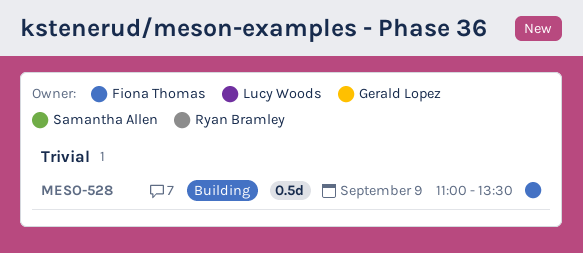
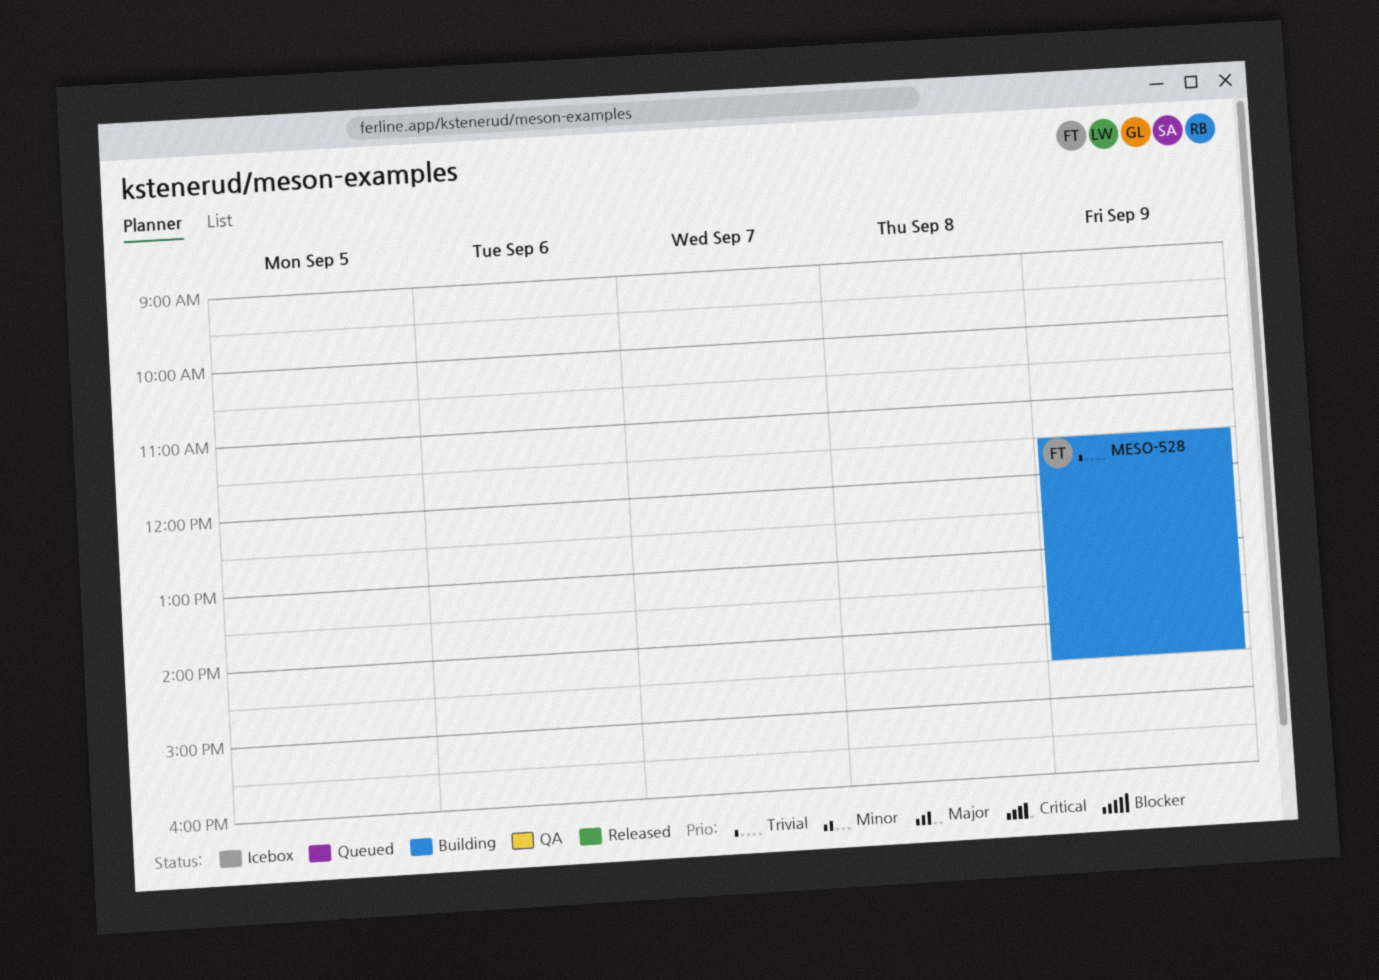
MESO-528, begins: 11:00 -> 11:30
MESO-528, ends: 13:30 -> 14:30

